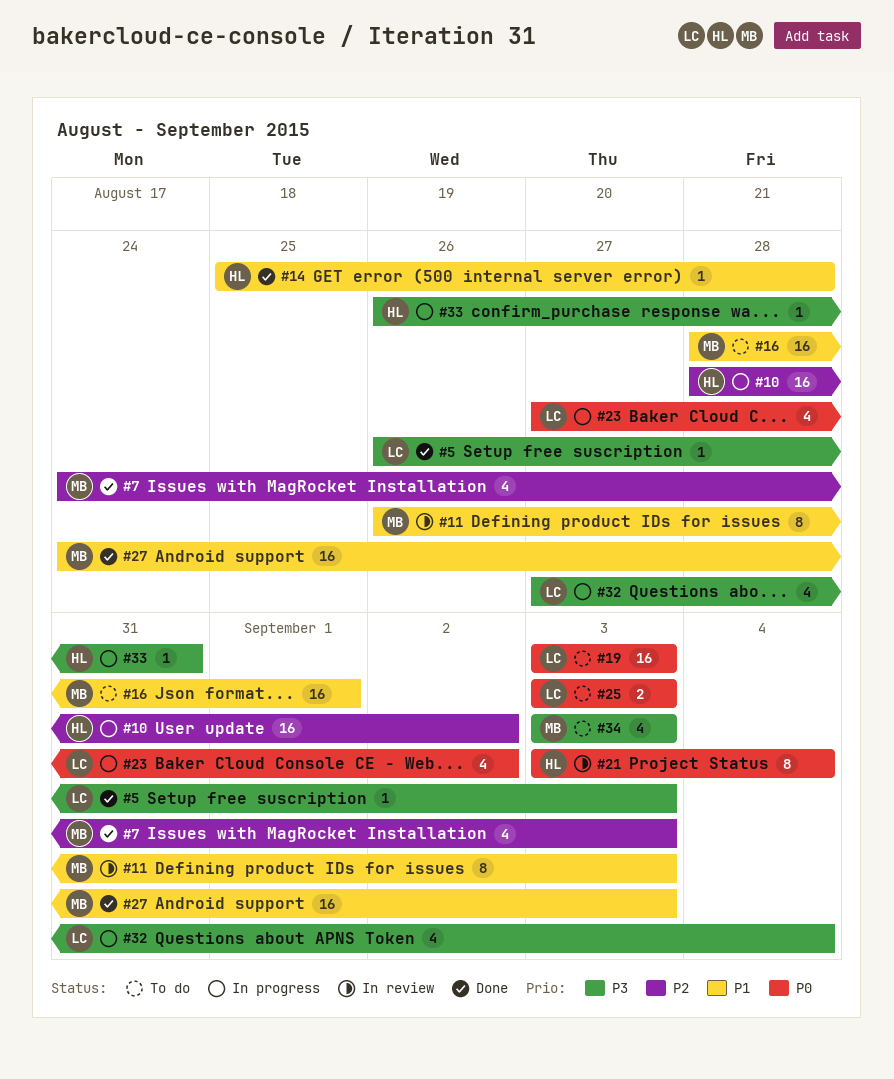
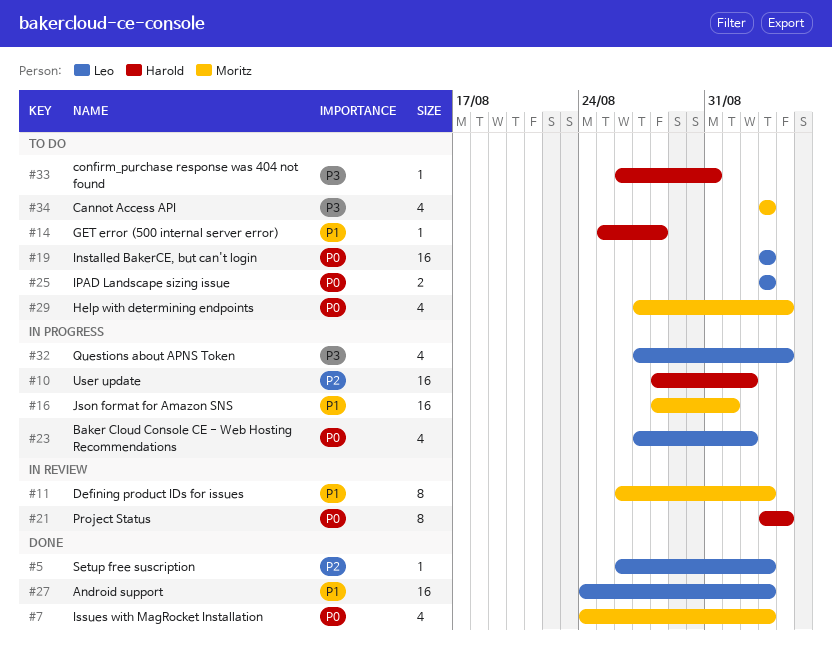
#5, priority: P3 -> P2
#7, priority: P2 -> P0
#14, status: Done -> To do
#16, status: To do -> In progress
#27, owner: Moritz -> Leo
#29: none -> present
#33, status: In progress -> To do

